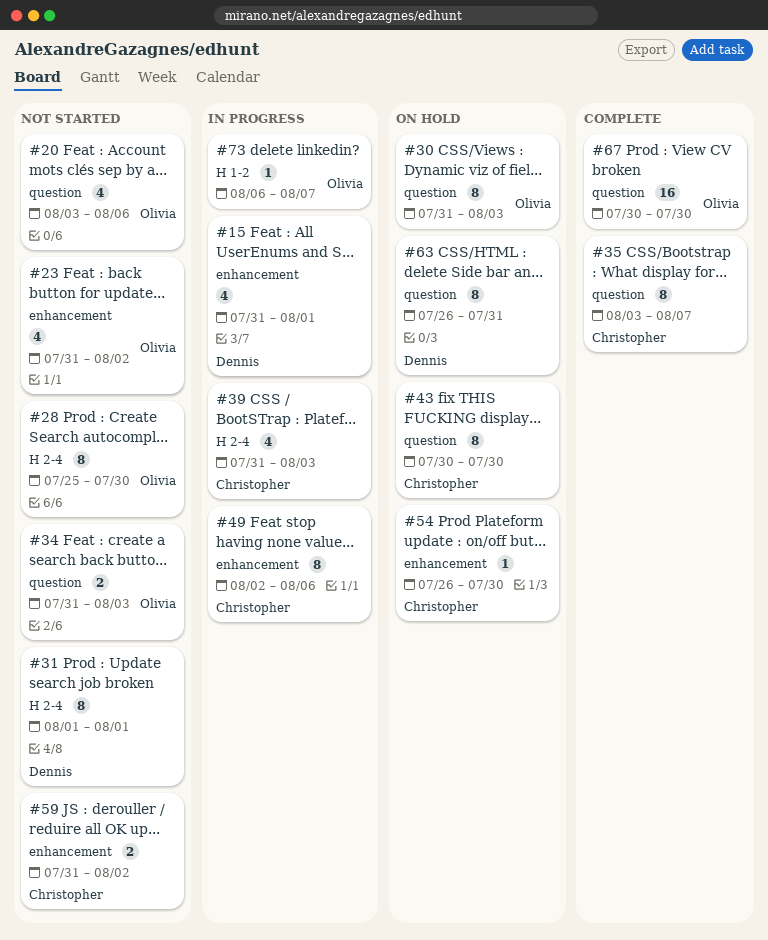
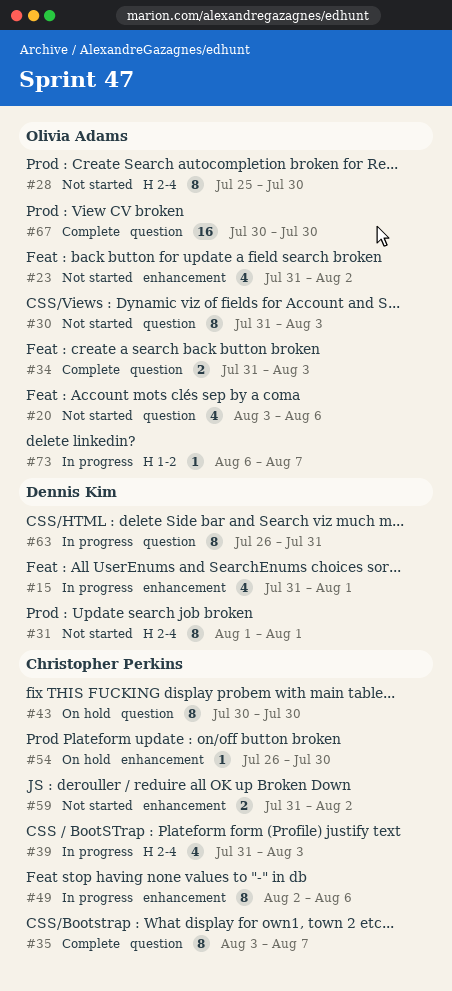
#30, status: On hold -> Not started
#34, status: Not started -> Complete
#63, status: On hold -> In progress

